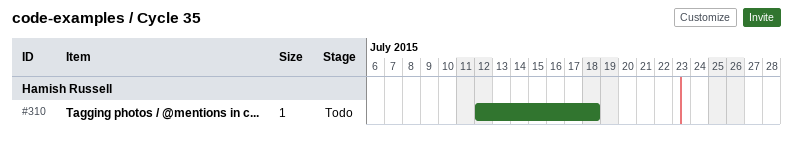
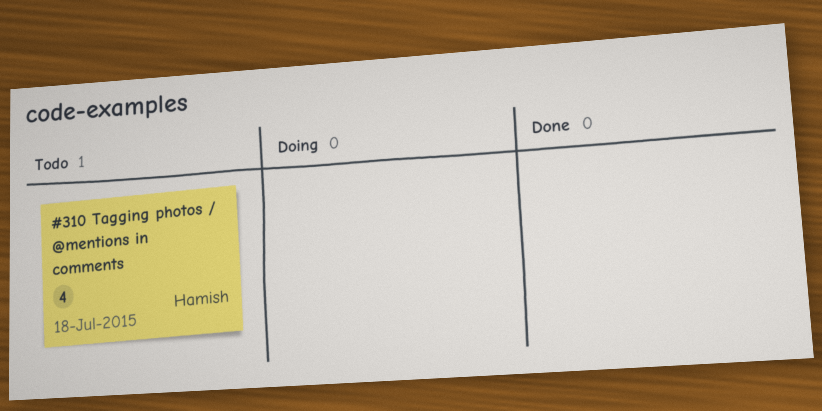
#310, estimate: 1 -> 4

